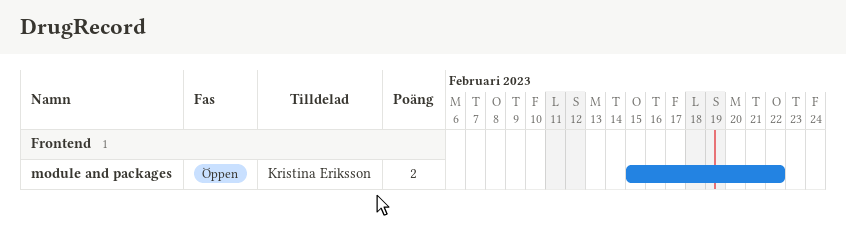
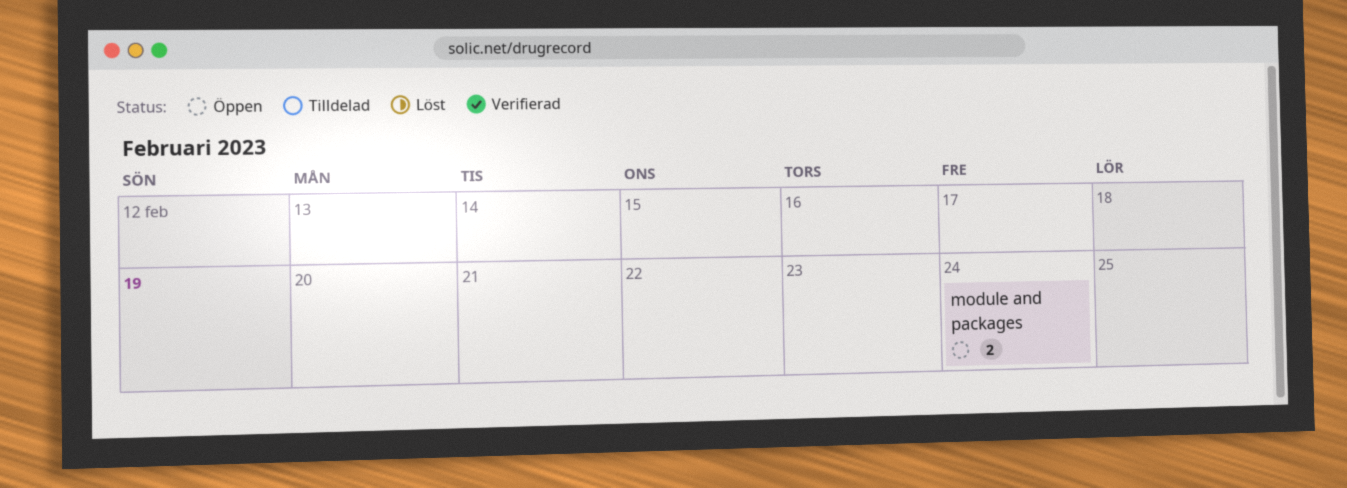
module and packages, due: Feb 22 -> Feb 24

